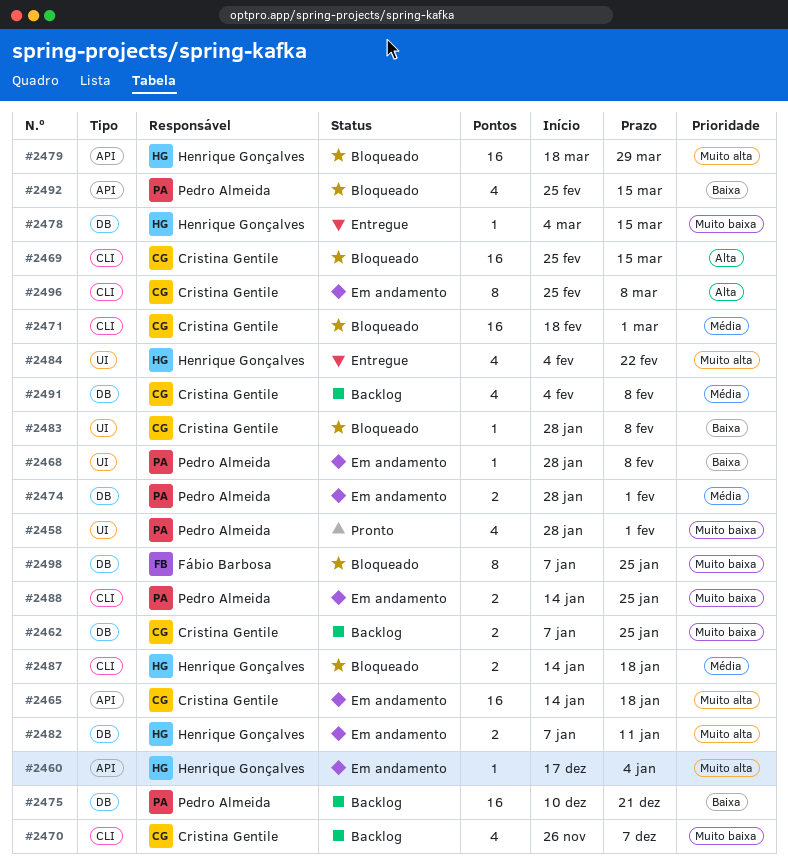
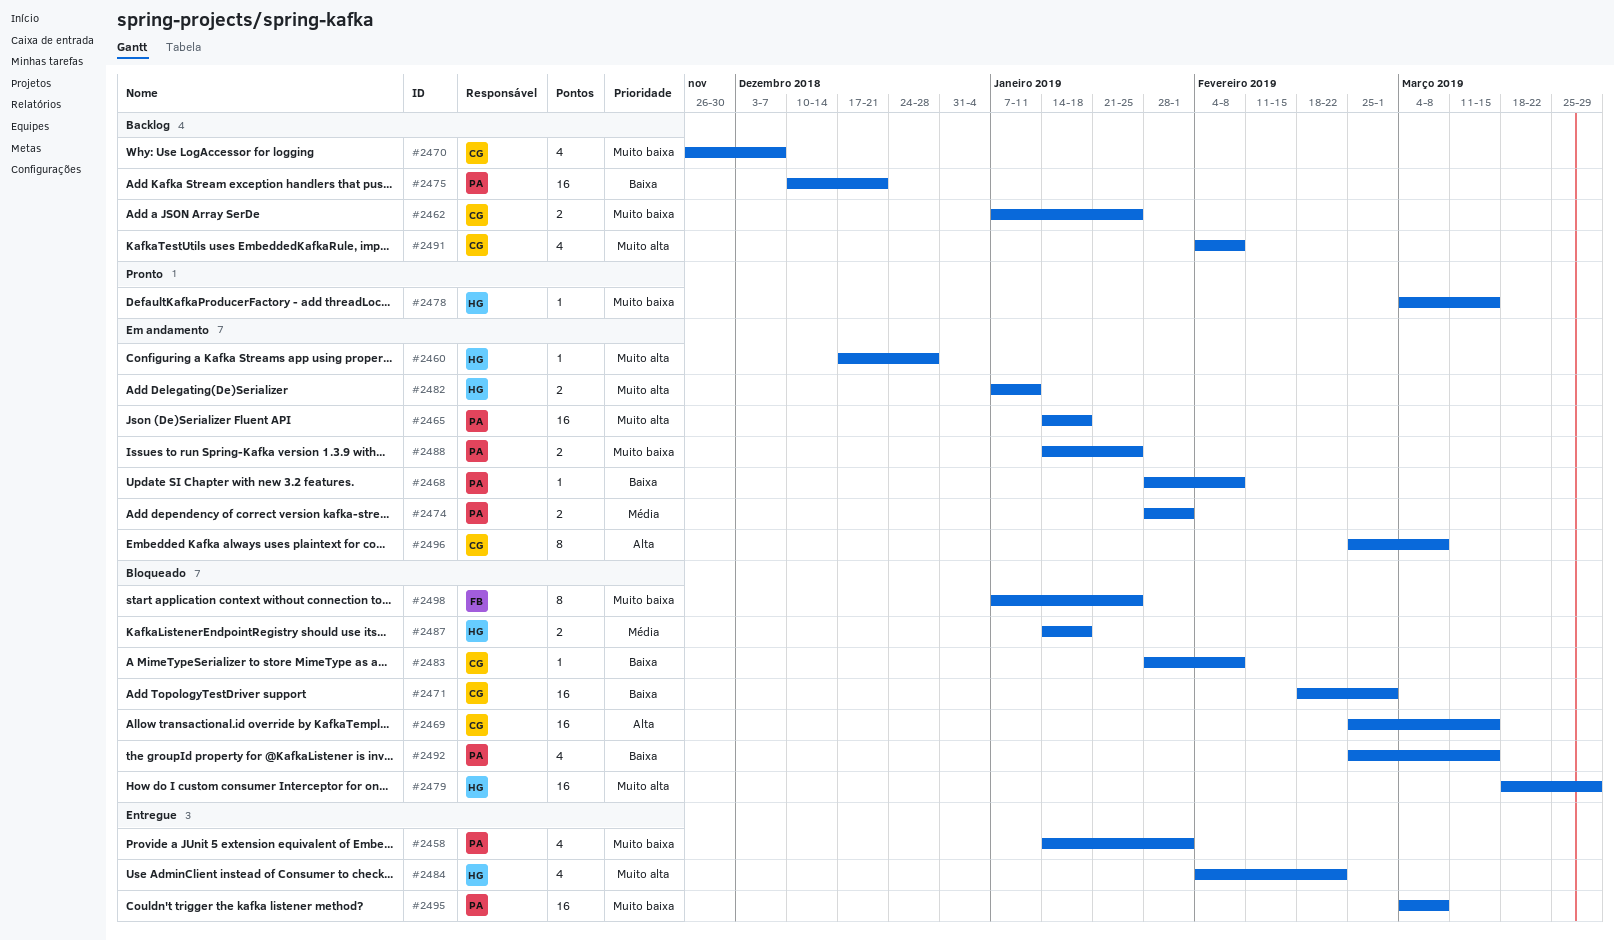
#2458, status: Pronto -> Entregue
#2458, start: Jan 28 -> Jan 14
#2460, due: Jan 4 -> Dec 28
#2465, owner: Cristina Gentile -> Pedro Almeida
#2471, priority: Média -> Baixa
#2478, status: Entregue -> Pronto
#2491, priority: Média -> Muito alta
#2495: none -> present

